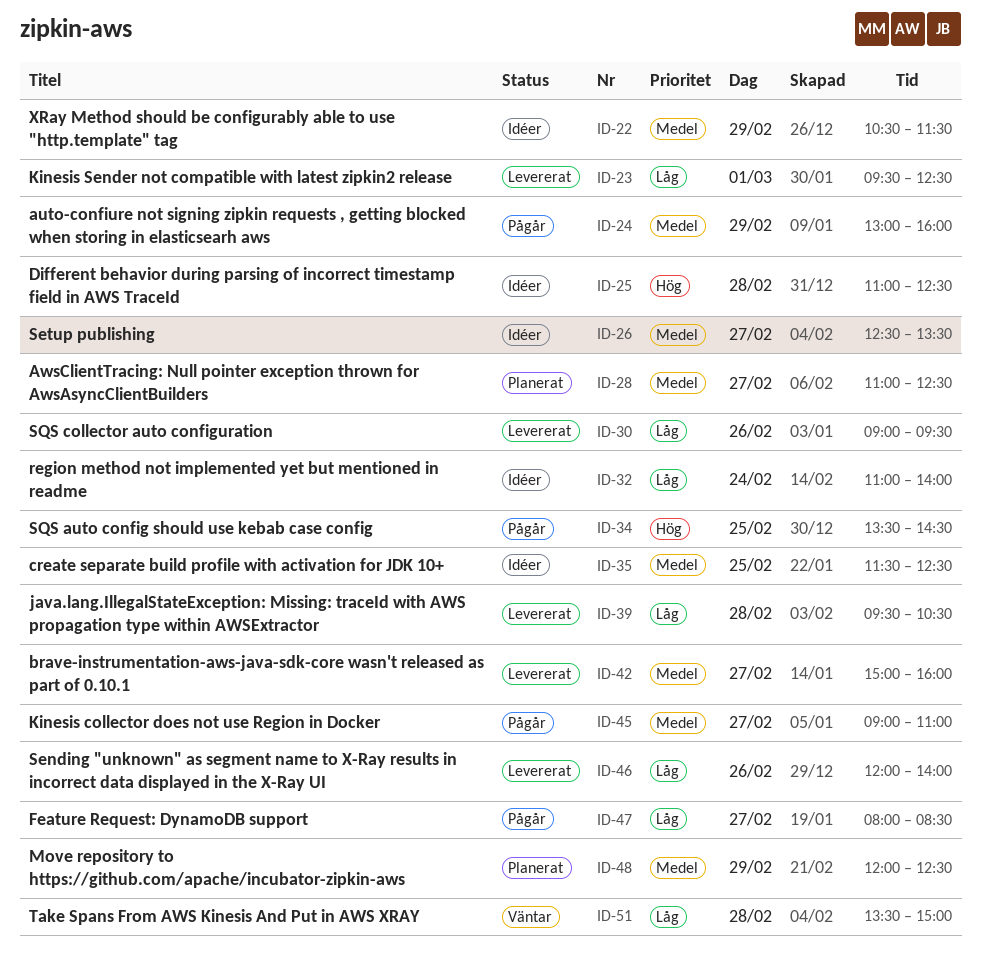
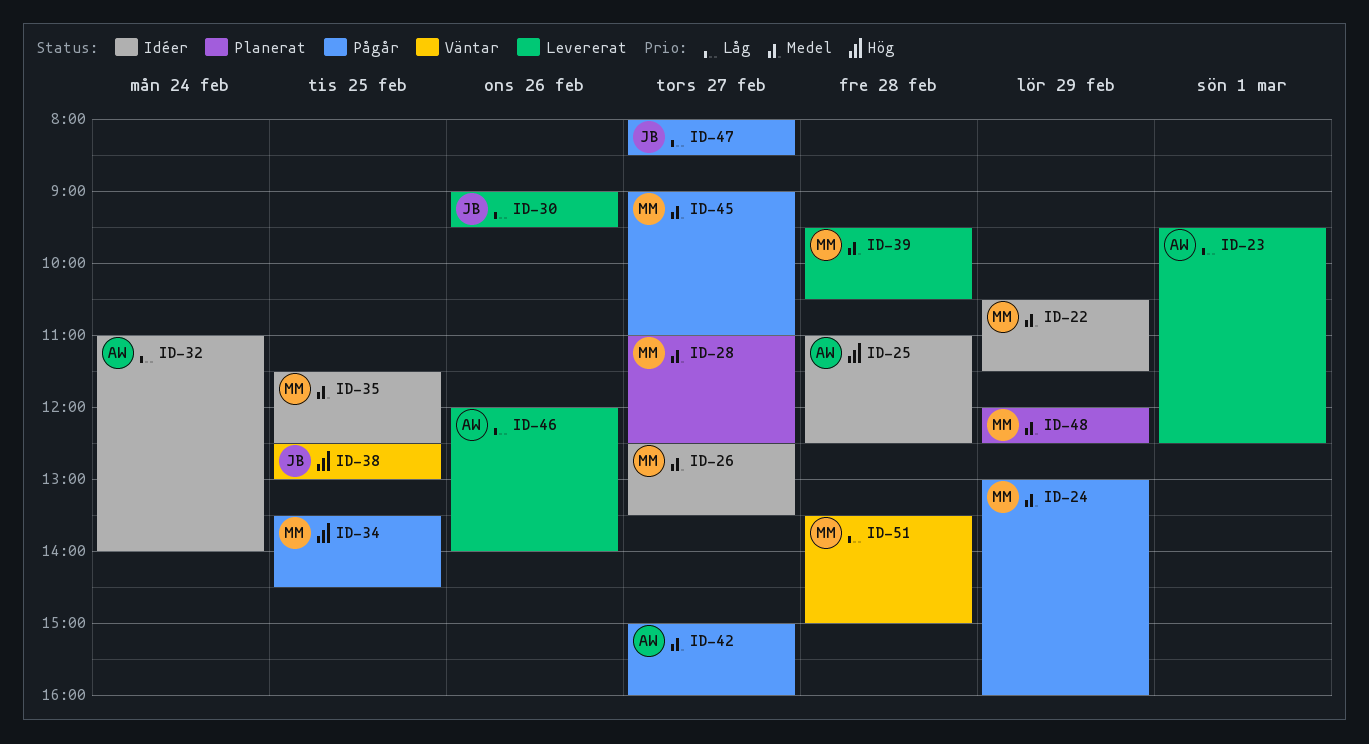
ID-38: none -> present
ID-39, priority: Låg -> Medel
ID-42, status: Levererat -> Pågår

